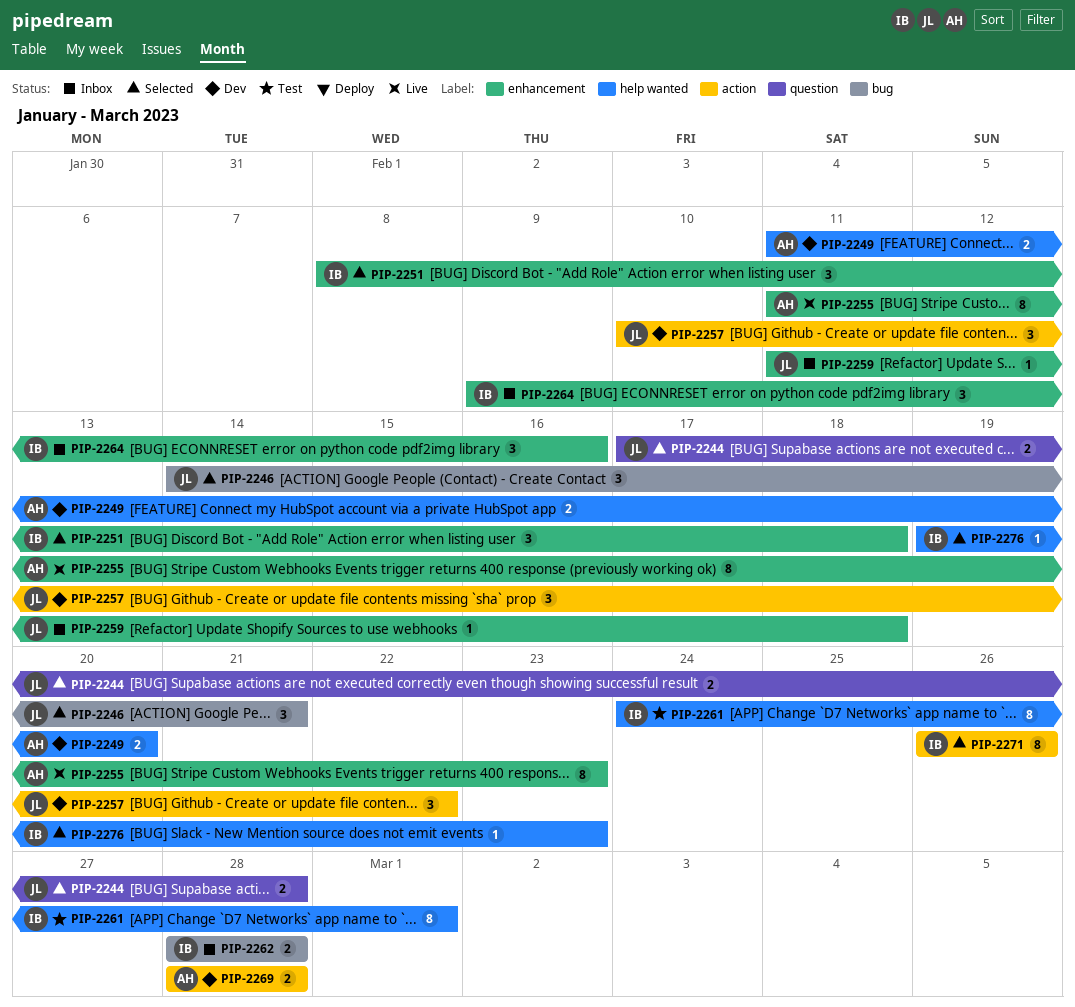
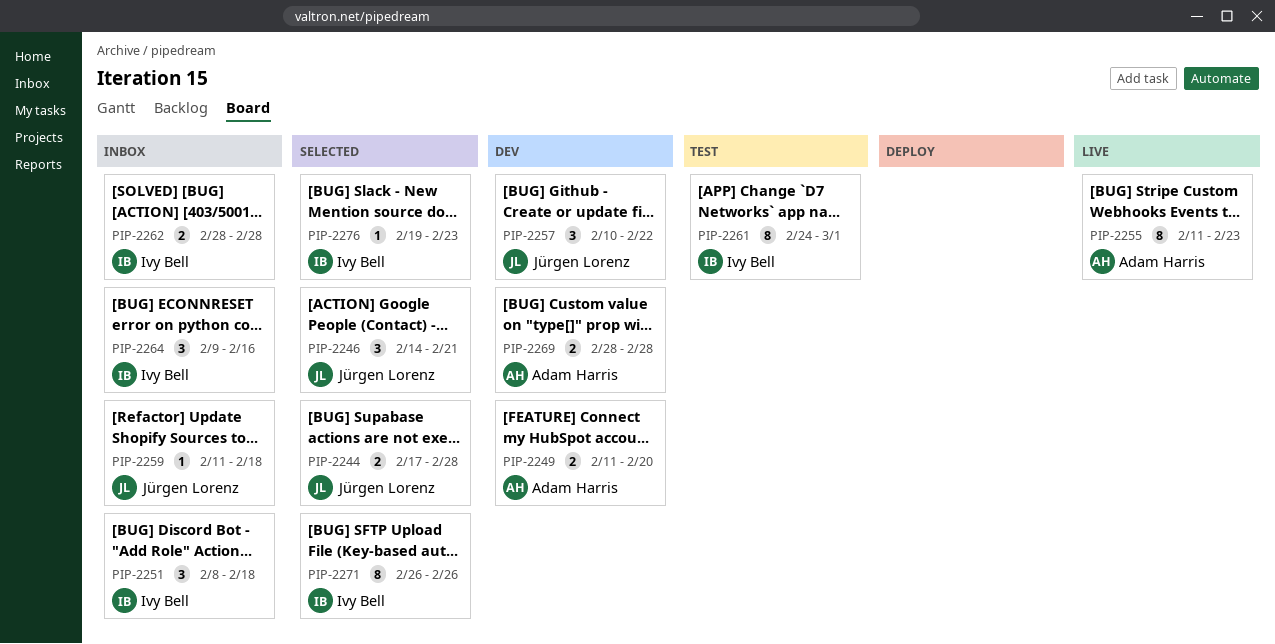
PIP-2251, status: Selected -> Inbox

